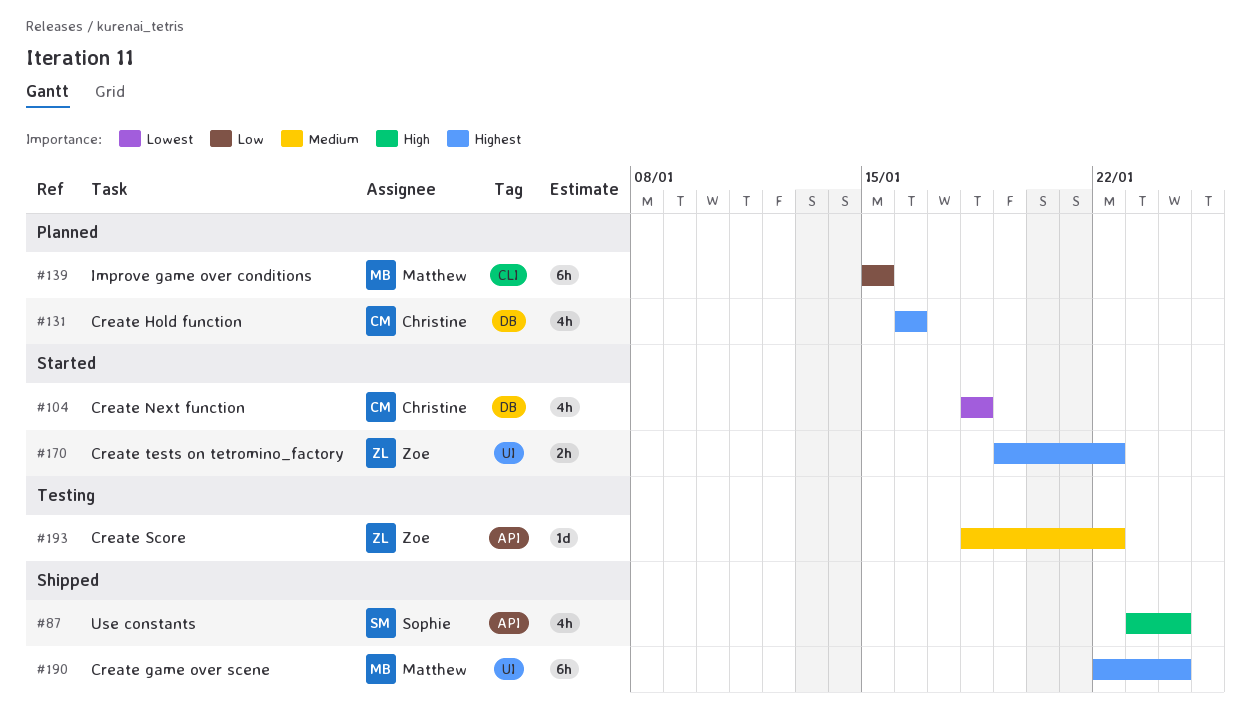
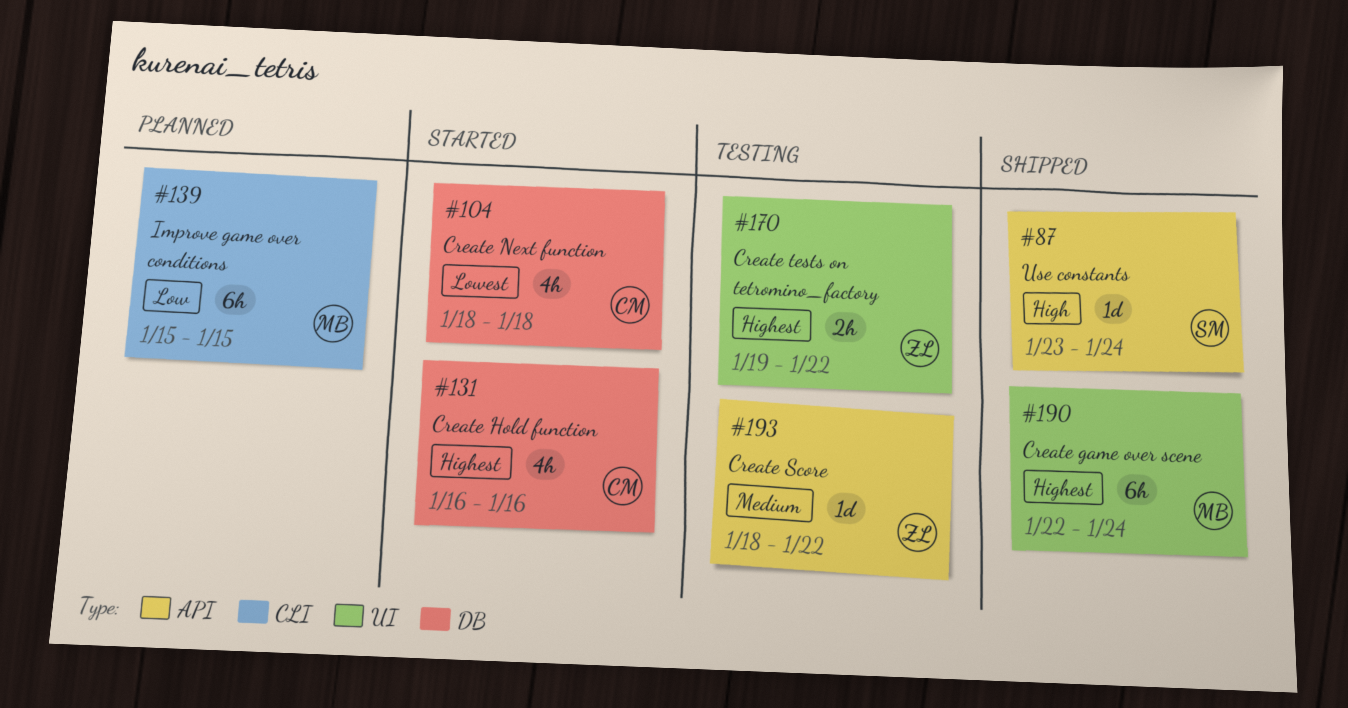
#87, estimate: 4h -> 1d
#131, status: Planned -> Started
#170, status: Started -> Testing

